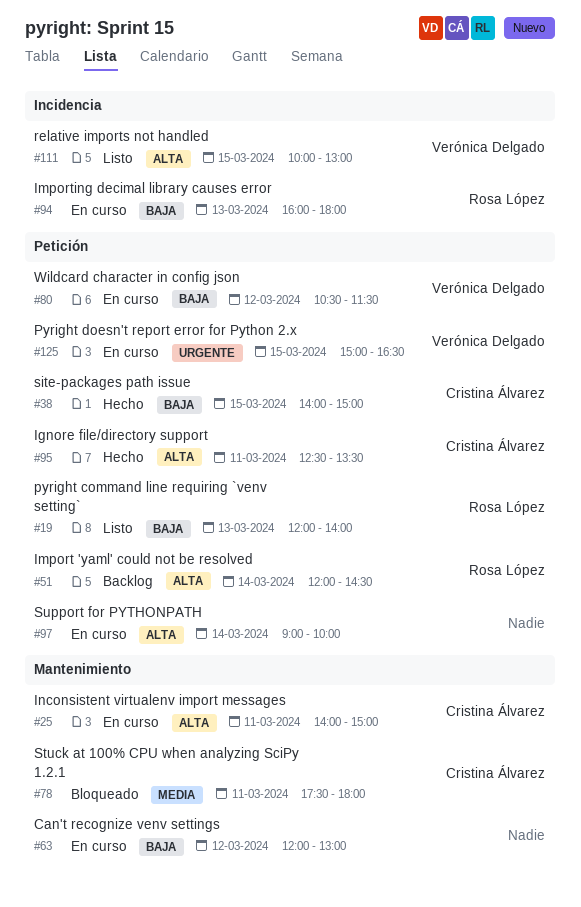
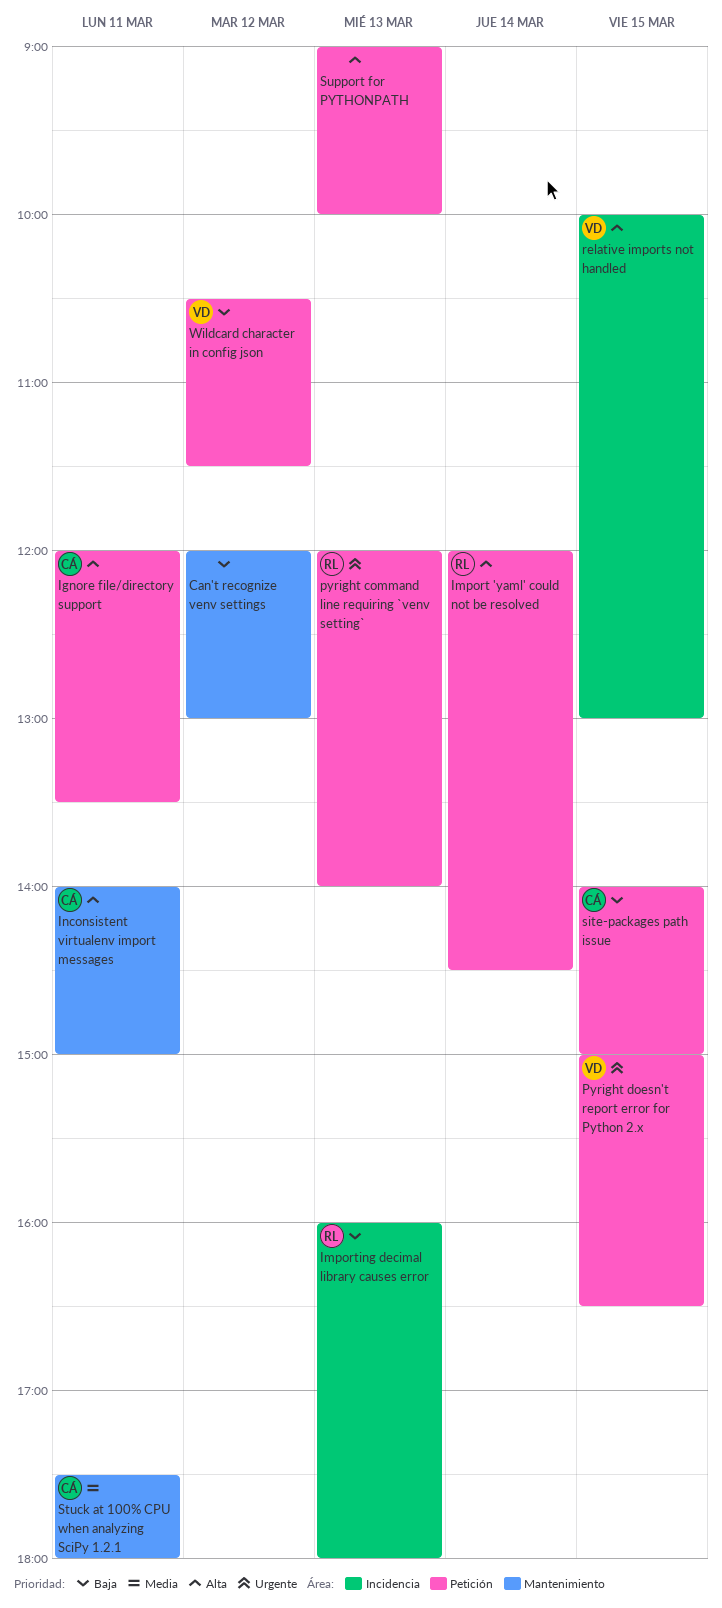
Ignore file/directory support, begins: 12:30 -> 12:00
pyright command line requiring `venv setting`, priority: Baja -> Urgente
Support for PYTHONPATH, day: Mar 14 -> Mar 13

